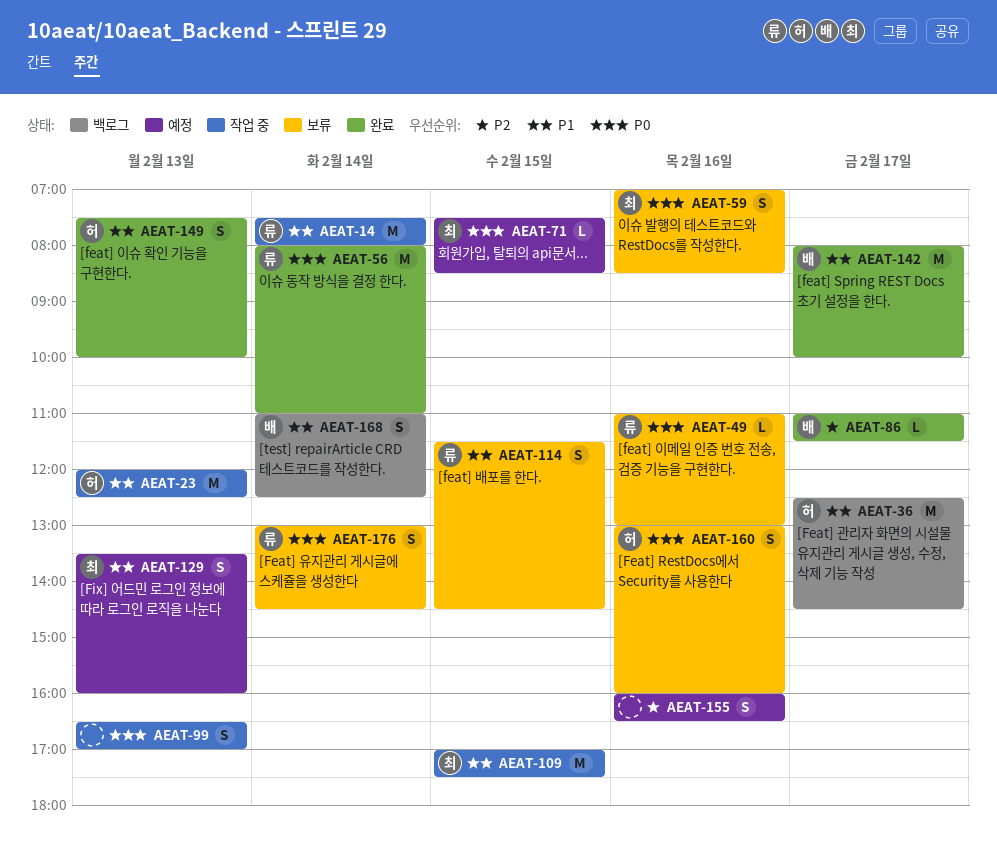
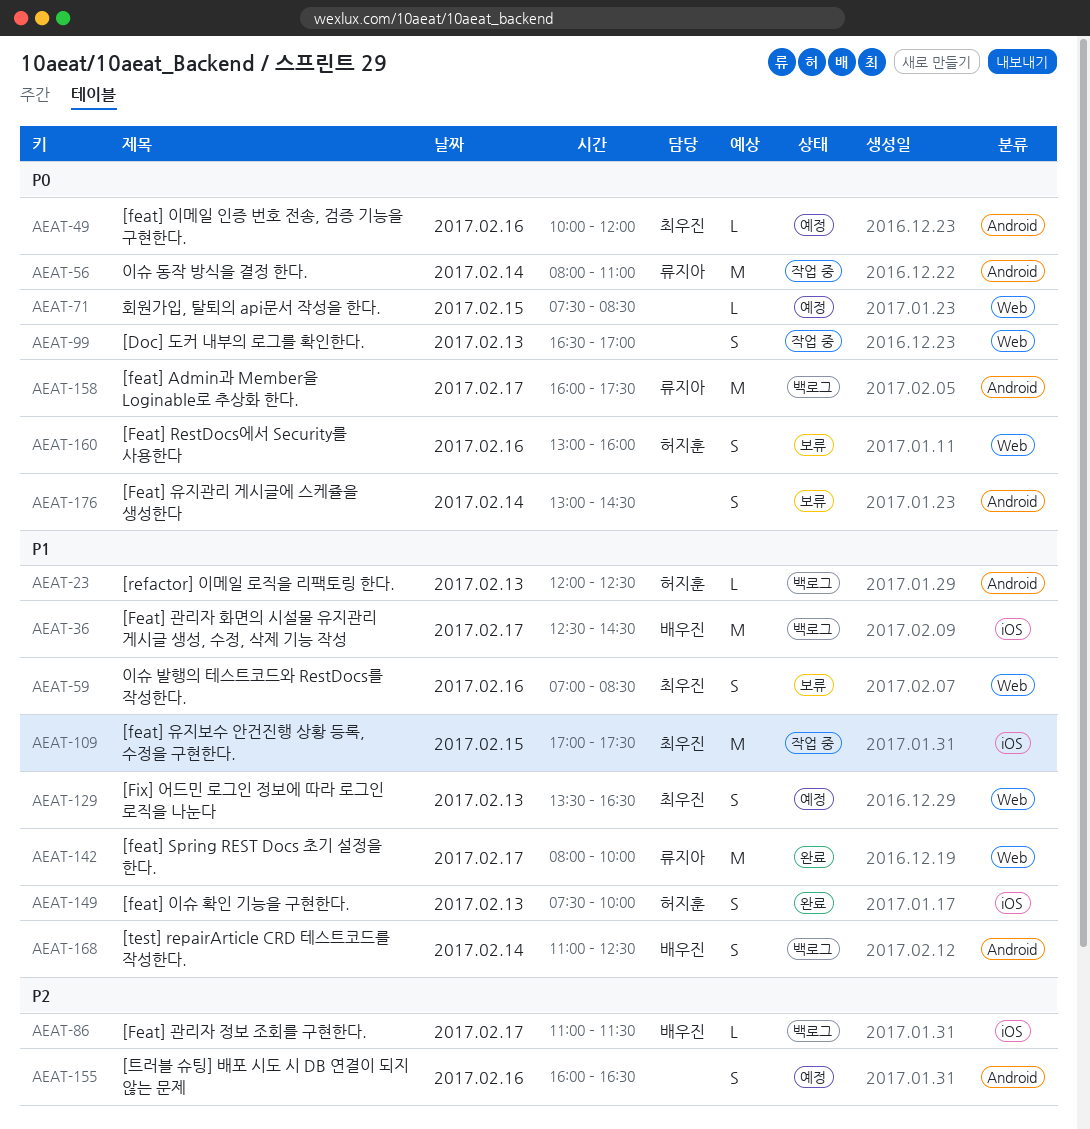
AEAT-14: present -> none
AEAT-23, status: 작업 중 -> 백로그
AEAT-23, estimate: M -> L
AEAT-36, owner: 허지훈 -> 배우진
AEAT-49, status: 보류 -> 예정
AEAT-49, owner: 류지아 -> 최우진
AEAT-49, begins: 11:00 -> 10:00
AEAT-49, ends: 13:00 -> 12:00
AEAT-56, status: 완료 -> 작업 중
AEAT-59, priority: P0 -> P1
AEAT-71, owner: 최우진 -> none
AEAT-86, status: 완료 -> 백로그
AEAT-114: present -> none
AEAT-129, ends: 16:00 -> 16:30
AEAT-142, owner: 배우진 -> 류지아
AEAT-158: none -> present
AEAT-176, owner: 류지아 -> none

